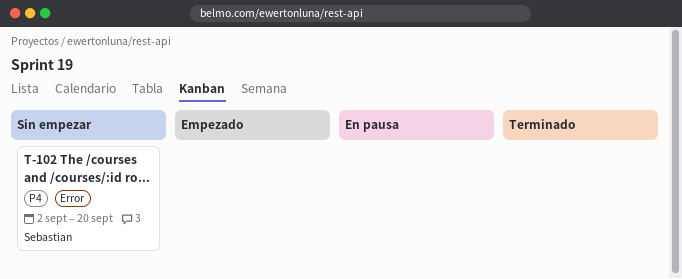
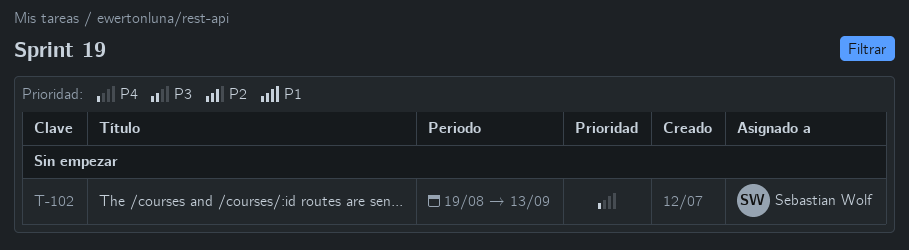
T-102, start: Sep 2 -> Aug 19
T-102, due: Sep 20 -> Sep 13

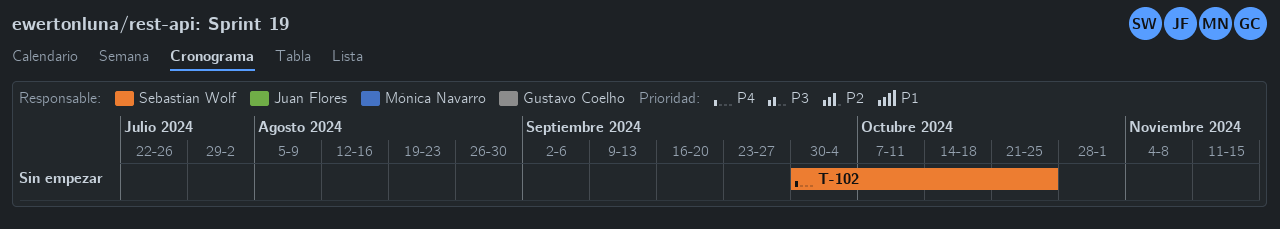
T-102, start: Aug 19 -> Sep 30
T-102, due: Sep 13 -> Oct 25

